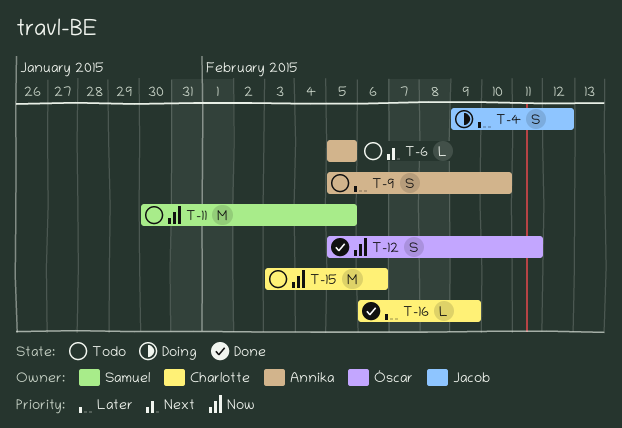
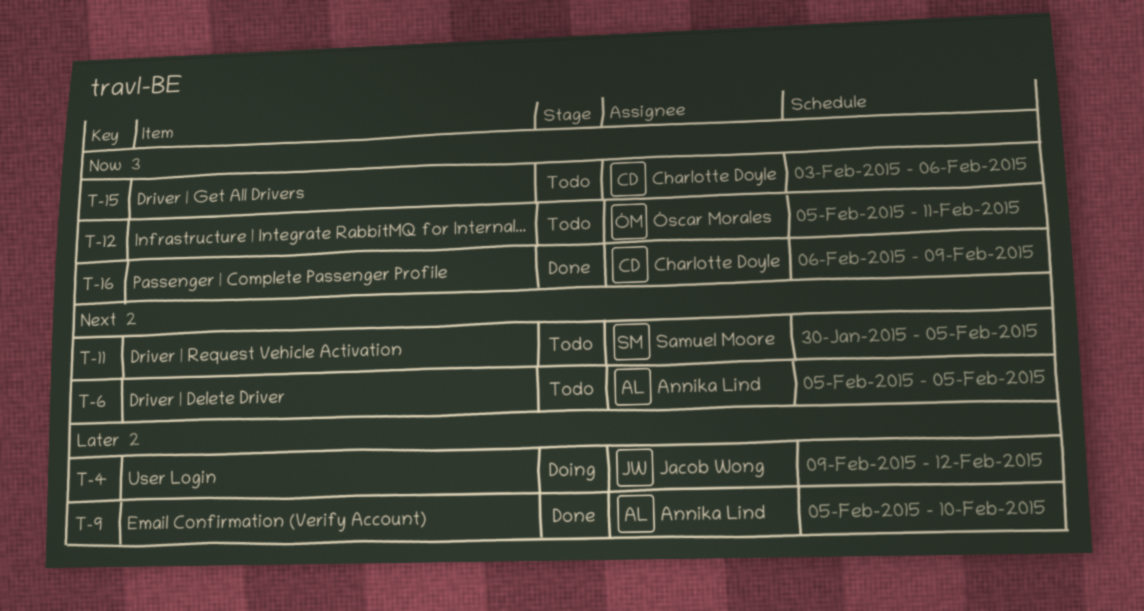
T-9, status: Todo -> Done
T-11, priority: Now -> Next
T-12, status: Done -> Todo
T-16, priority: Later -> Now

